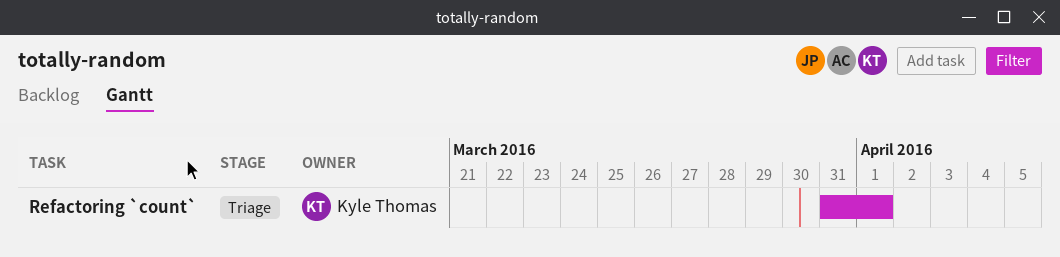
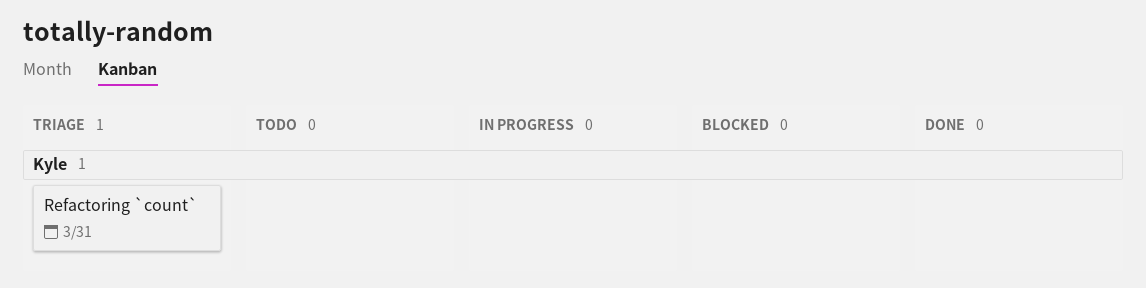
Refactoring `count`, due: Apr 1 -> Mar 31

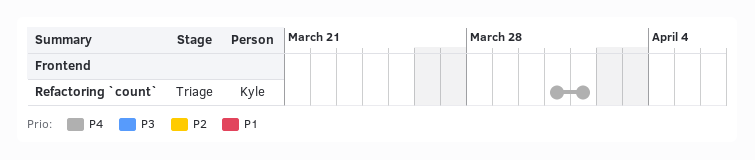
Refactoring `count`, due: Mar 31 -> Apr 1

